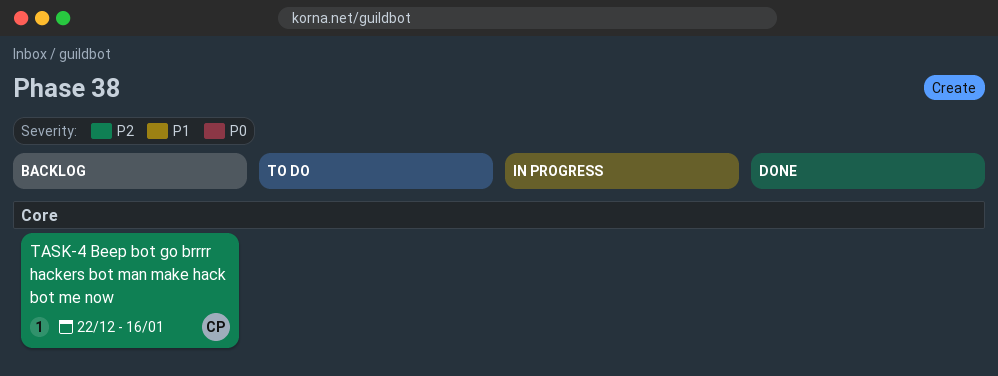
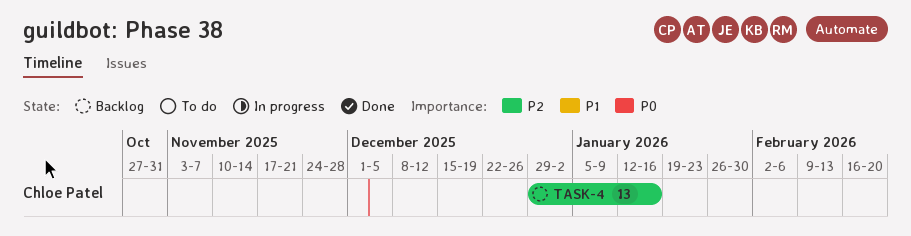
TASK-4, estimate: 1 -> 13
TASK-4, start: Dec 22 -> Dec 29

